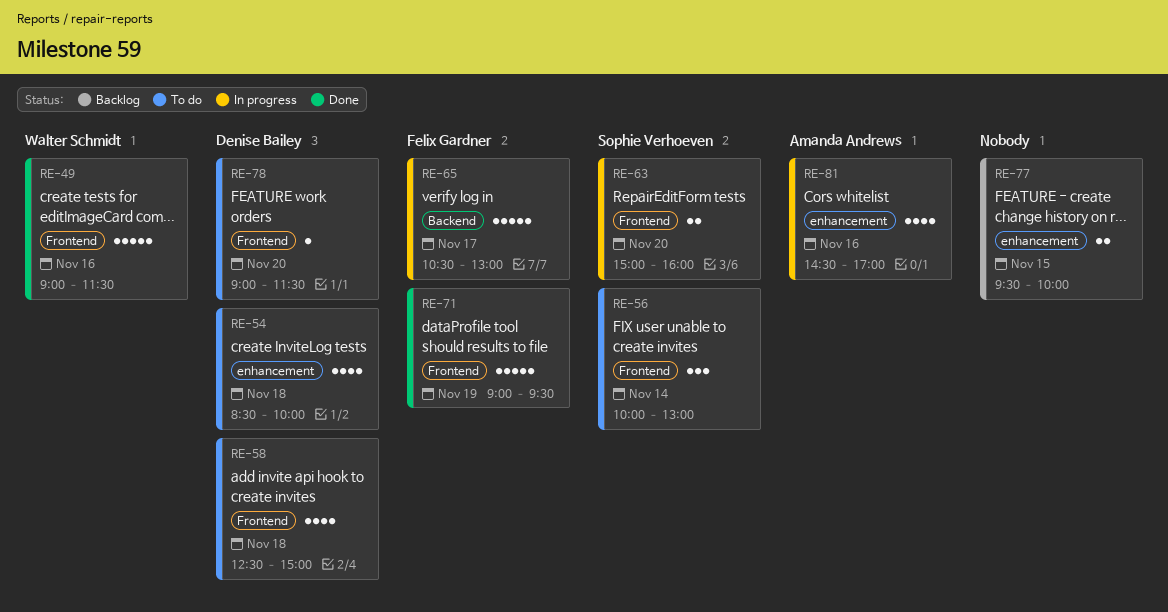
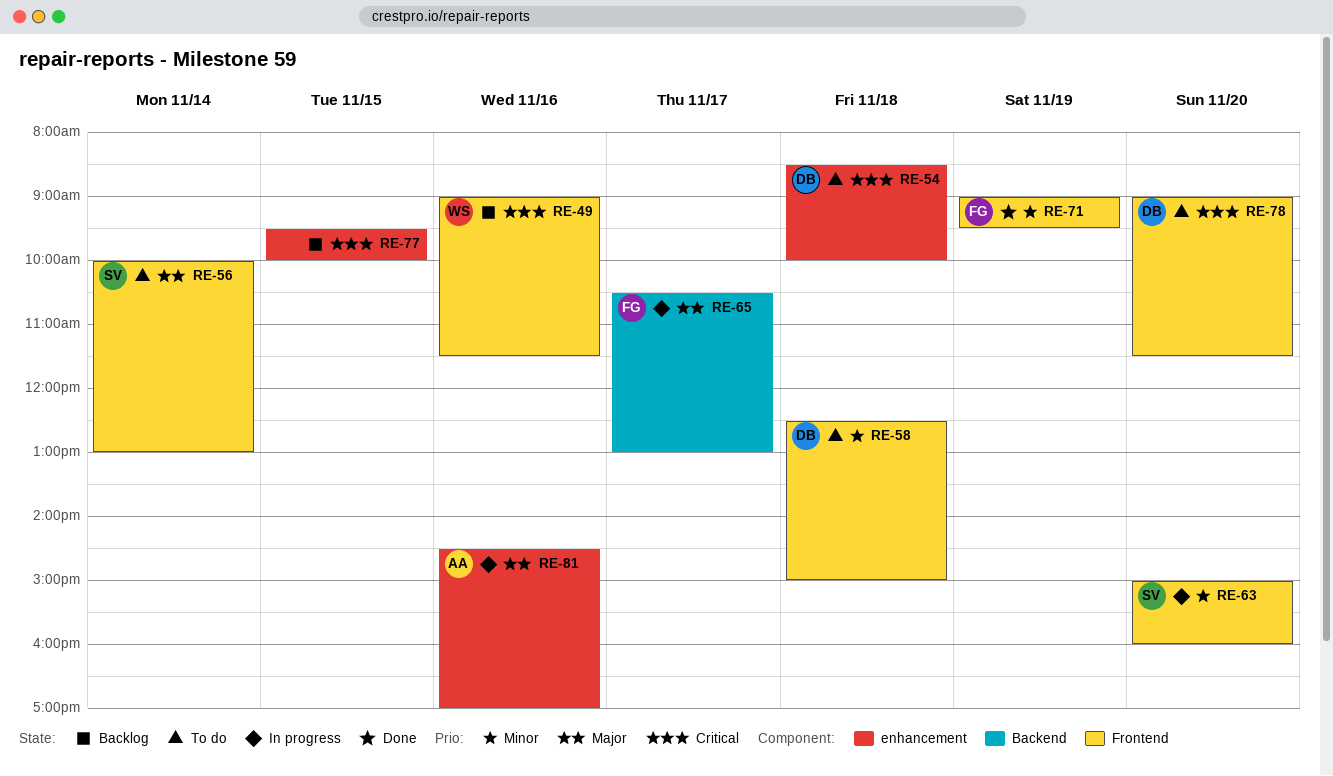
RE-49, status: Done -> Backlog

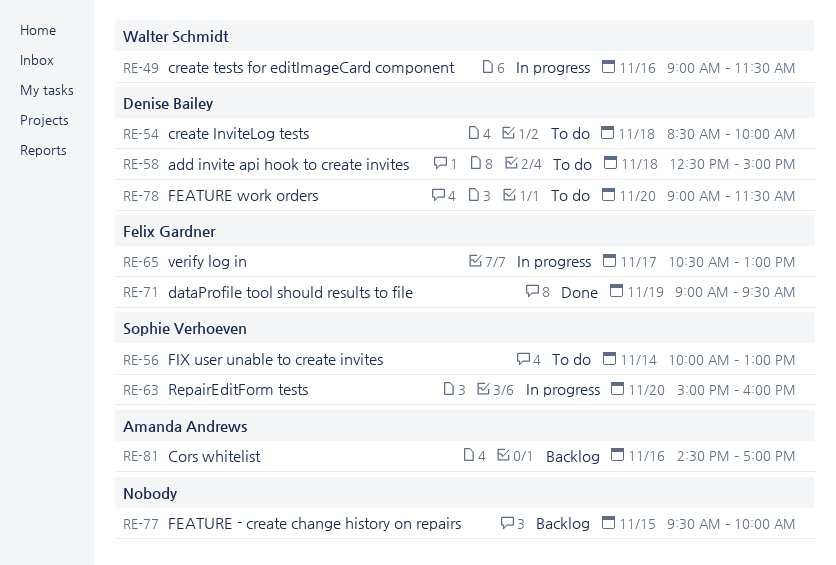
RE-49, status: Backlog -> In progress
RE-81, status: In progress -> Backlog

